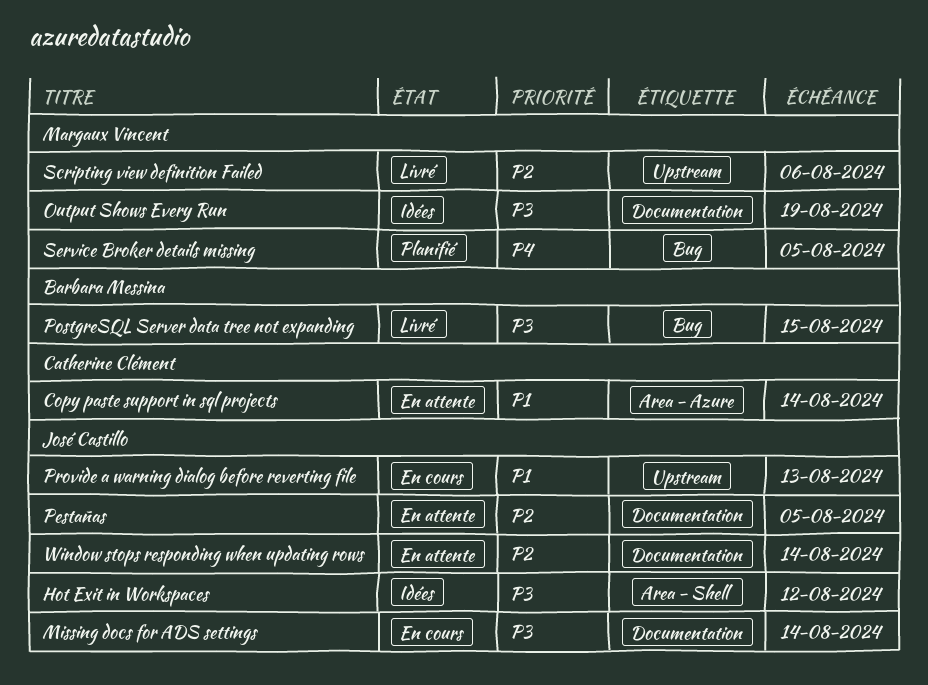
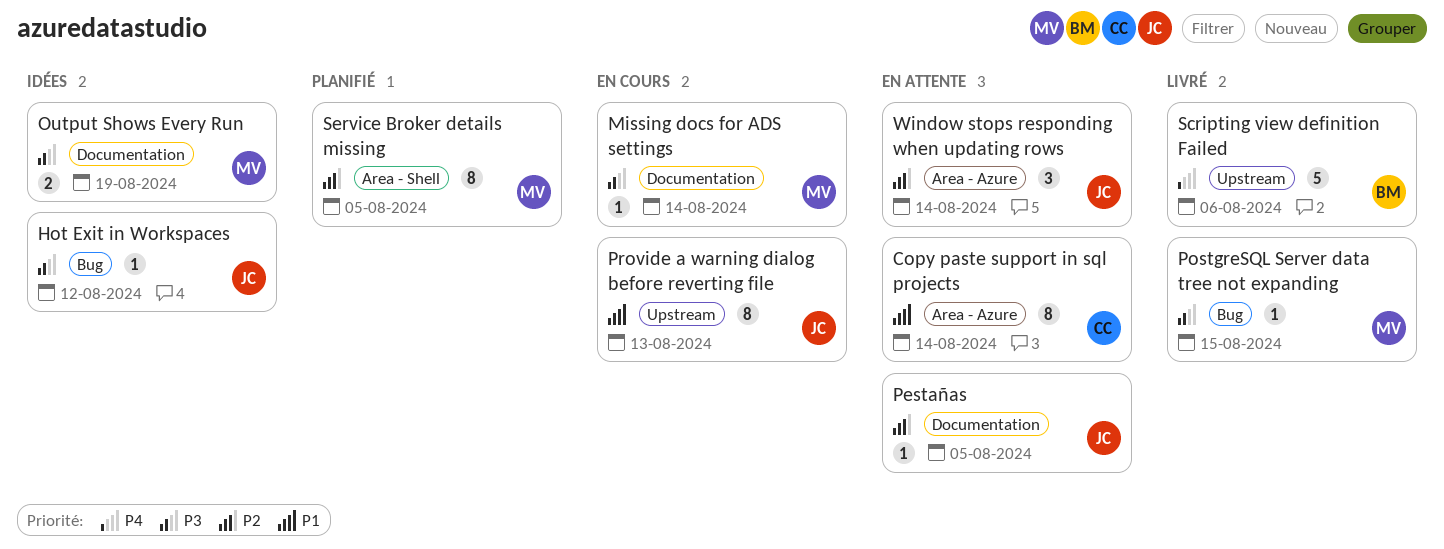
Hot Exit in Workspaces, label: Area - Shell -> Bug
Missing docs for ADS settings, owner: José Castillo -> Margaux Vincent
PostgreSQL Server data tree not expanding, owner: Barbara Messina -> Margaux Vincent
Scripting view definition Failed, owner: Margaux Vincent -> Barbara Messina
Scripting view definition Failed, priority: P2 -> P4
Service Broker details missing, priority: P4 -> P2
Service Broker details missing, label: Bug -> Area - Shell
Window stops responding when updating rows, label: Documentation -> Area - Azure

